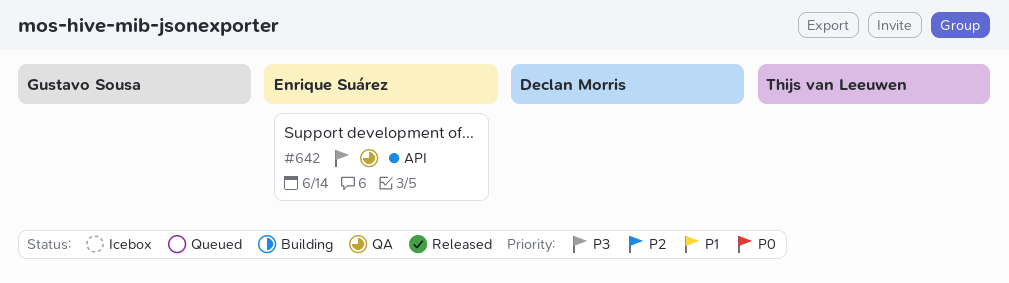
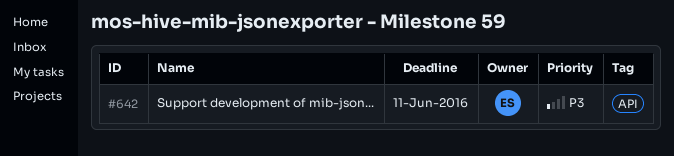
#642, due: Jun 14 -> Jun 11

